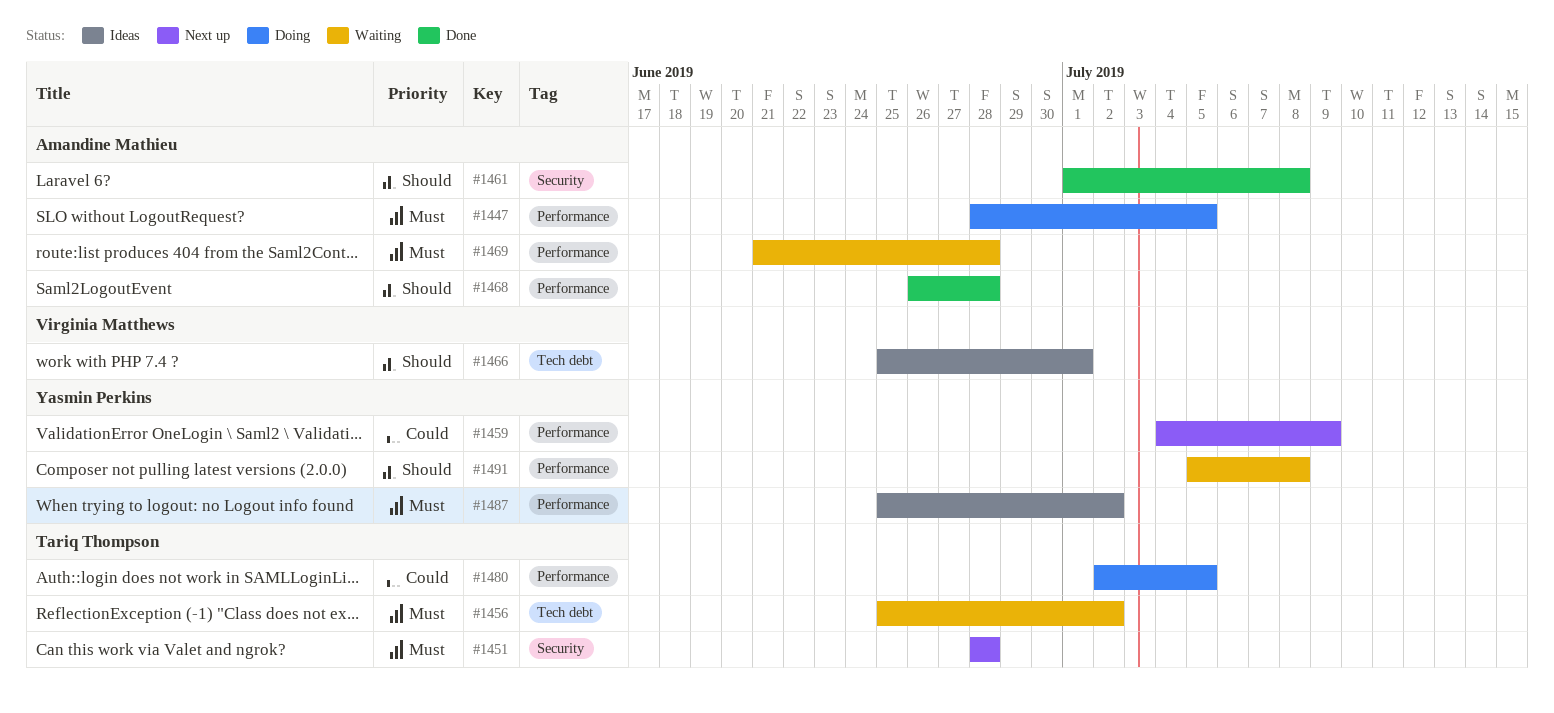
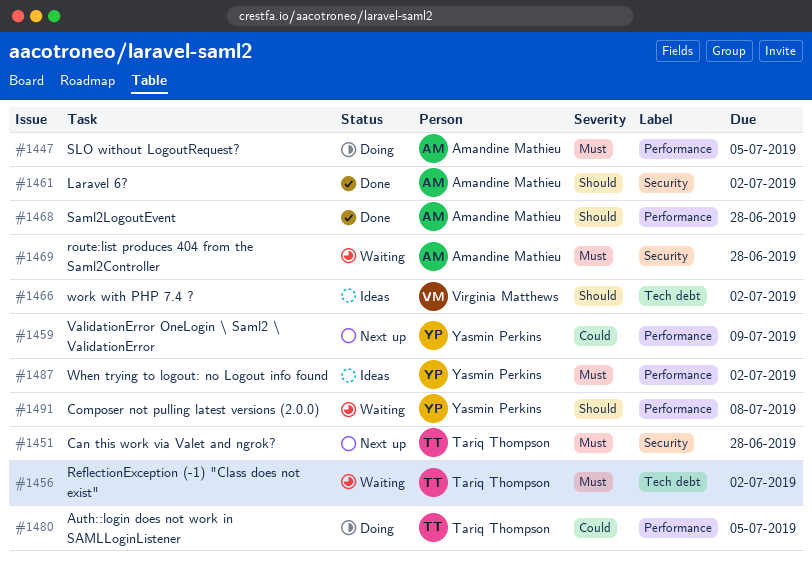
#1461, due: Jul 8 -> Jul 2
#1466, due: Jul 1 -> Jul 2
#1469, label: Performance -> Security

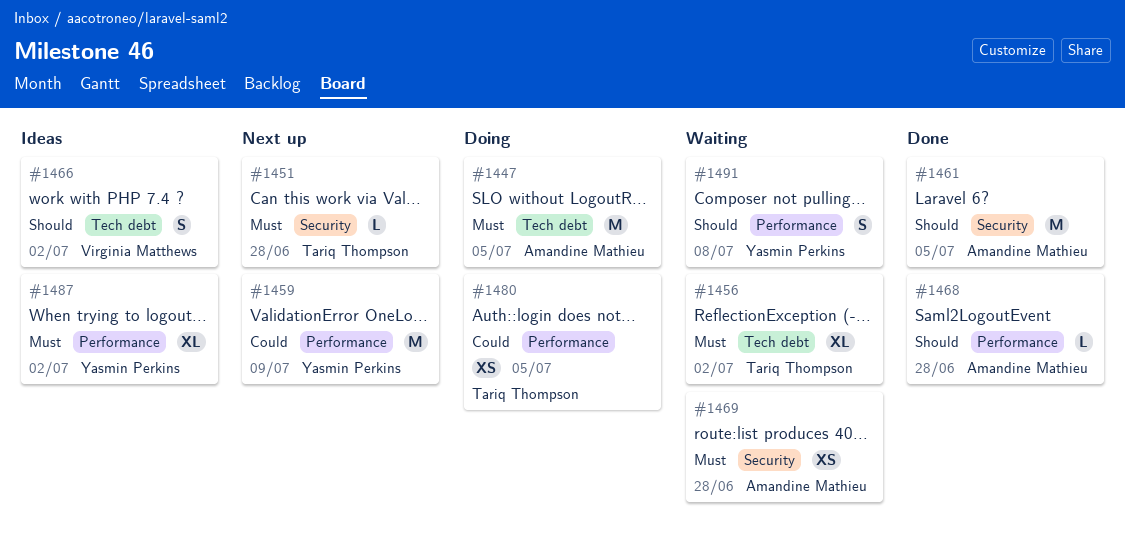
#1447, label: Performance -> Tech debt
#1461, due: Jul 2 -> Jul 5

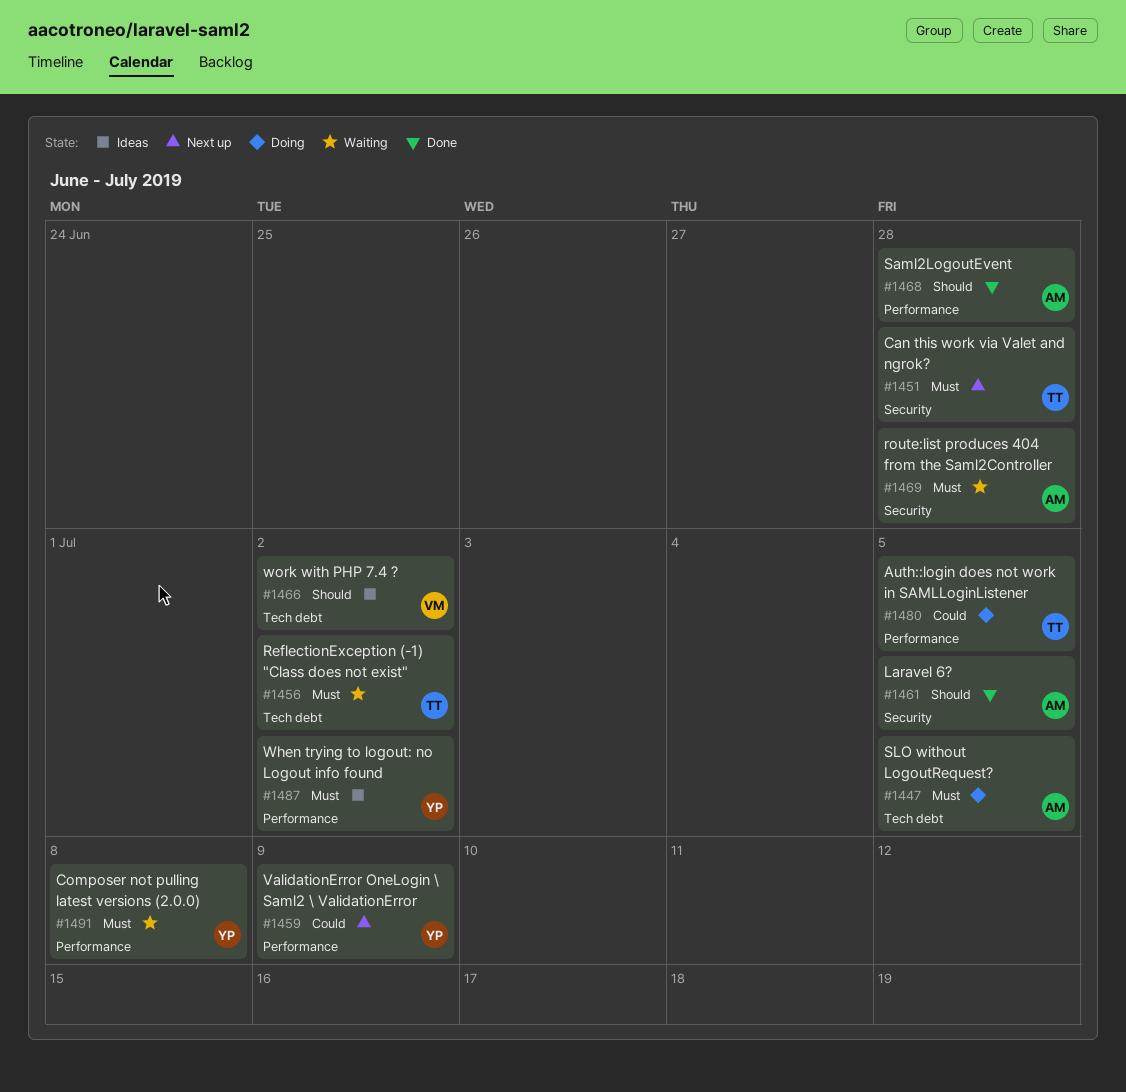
#1491, priority: Should -> Must

